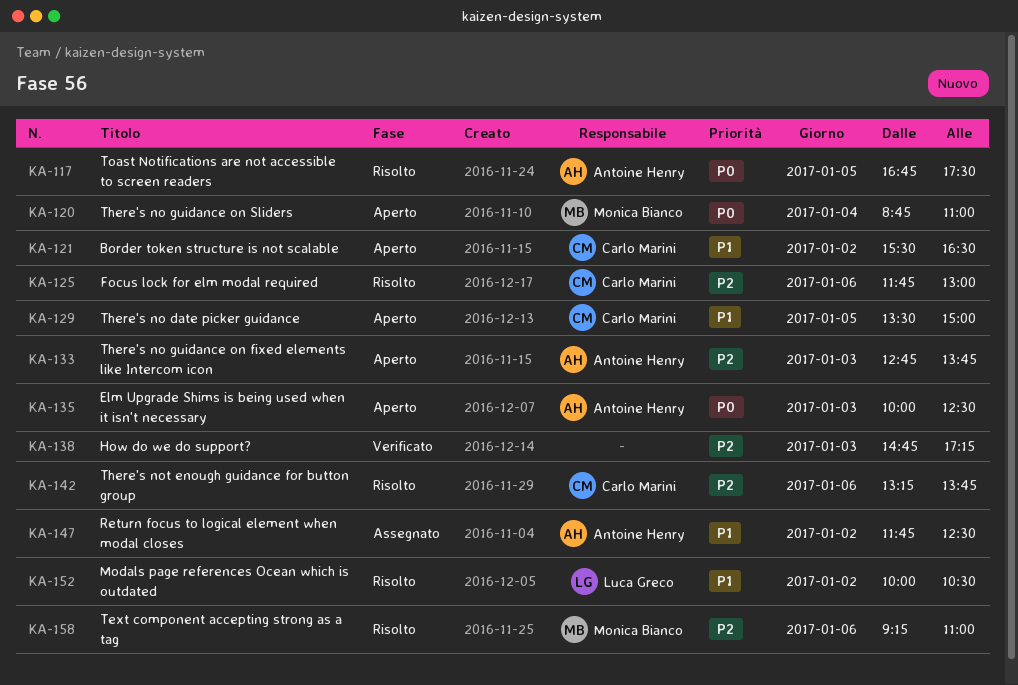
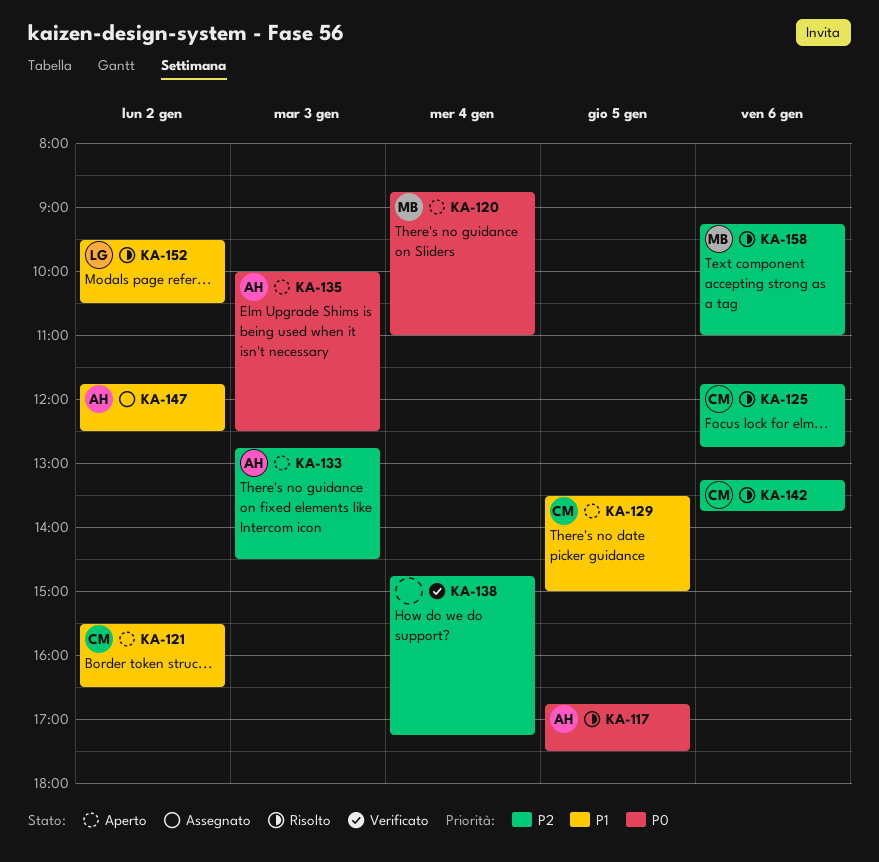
KA-125, ends: 13:00 -> 12:45
KA-133, ends: 13:45 -> 14:30
KA-138, day: Jan 3 -> Jan 4
KA-152, begins: 10:00 -> 09:30

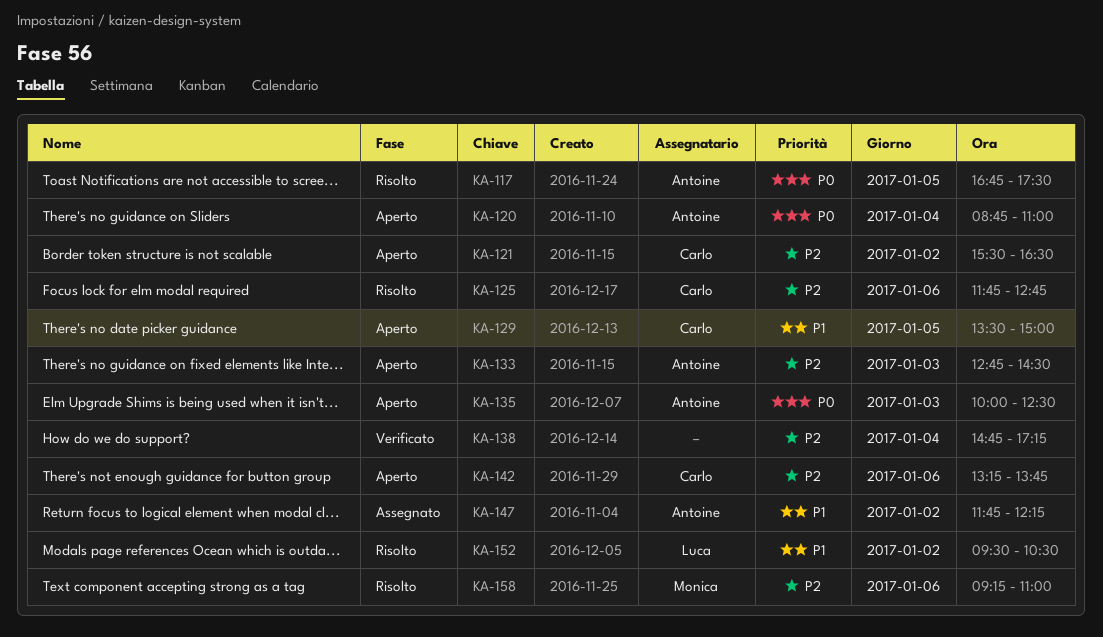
KA-120, owner: Monica -> Antoine
KA-121, priority: P1 -> P2
KA-142, status: Risolto -> Aperto
KA-147, ends: 12:30 -> 12:15

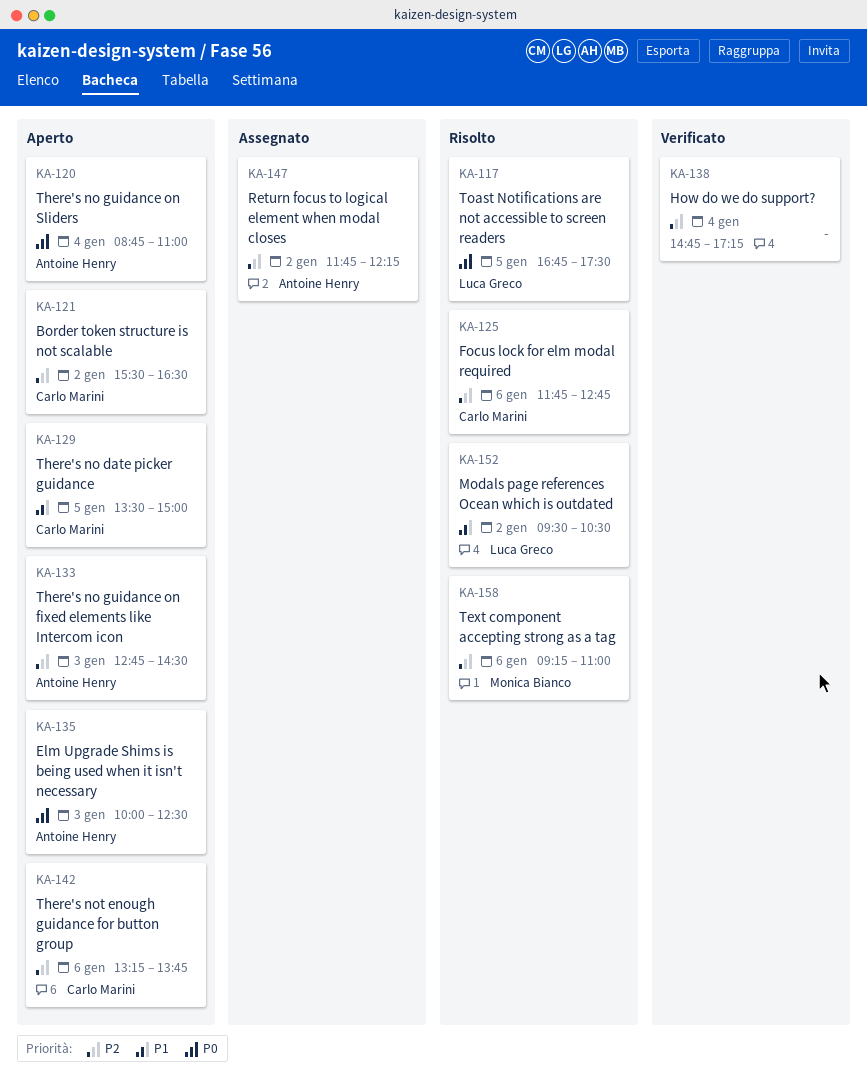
KA-117, owner: Antoine Henry -> Luca Greco
KA-147, priority: P1 -> P2

